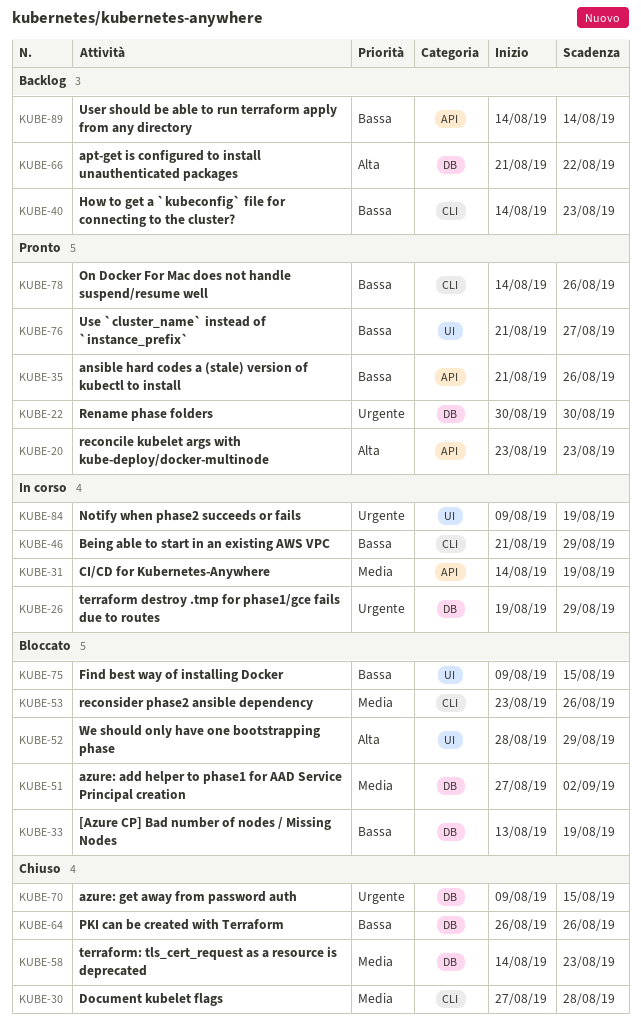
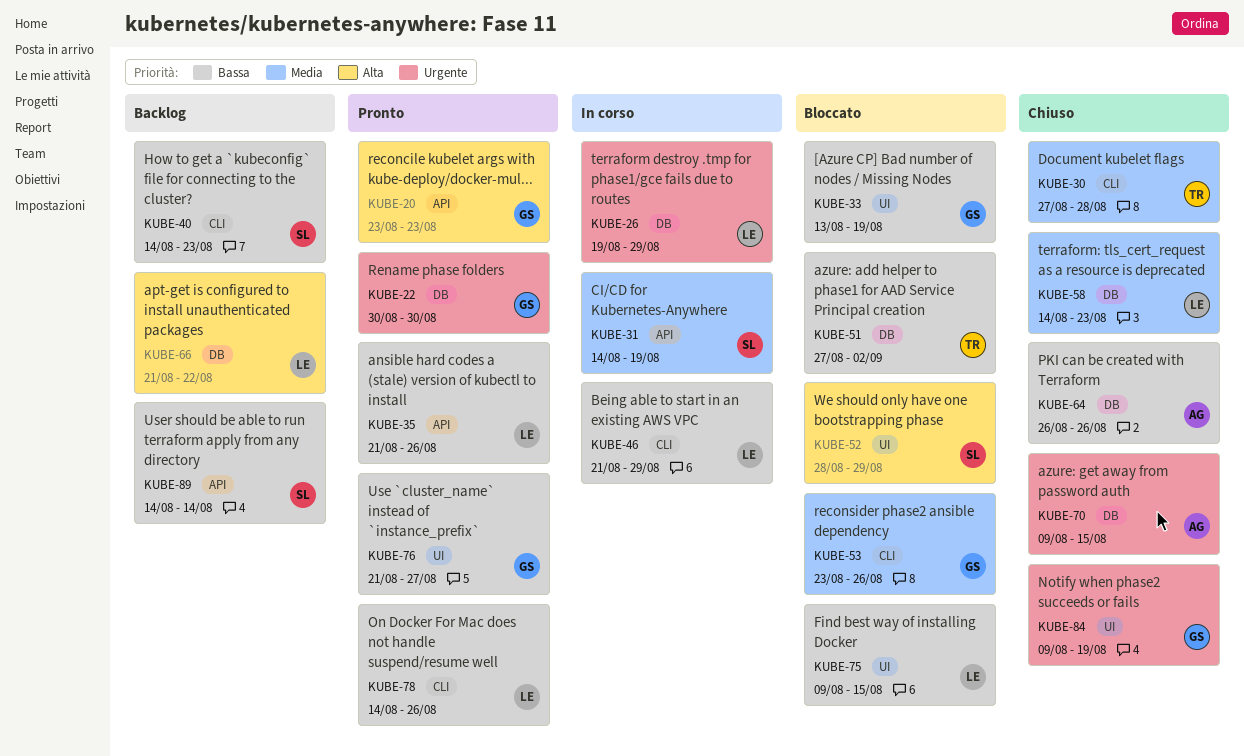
KUBE-33, label: DB -> UI
KUBE-51, priority: Media -> Bassa
KUBE-84, status: In corso -> Chiuso

